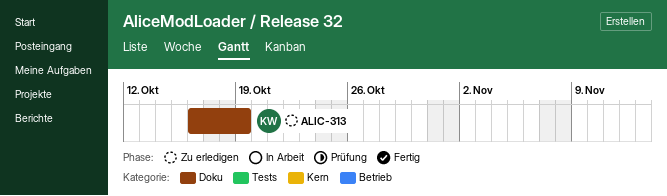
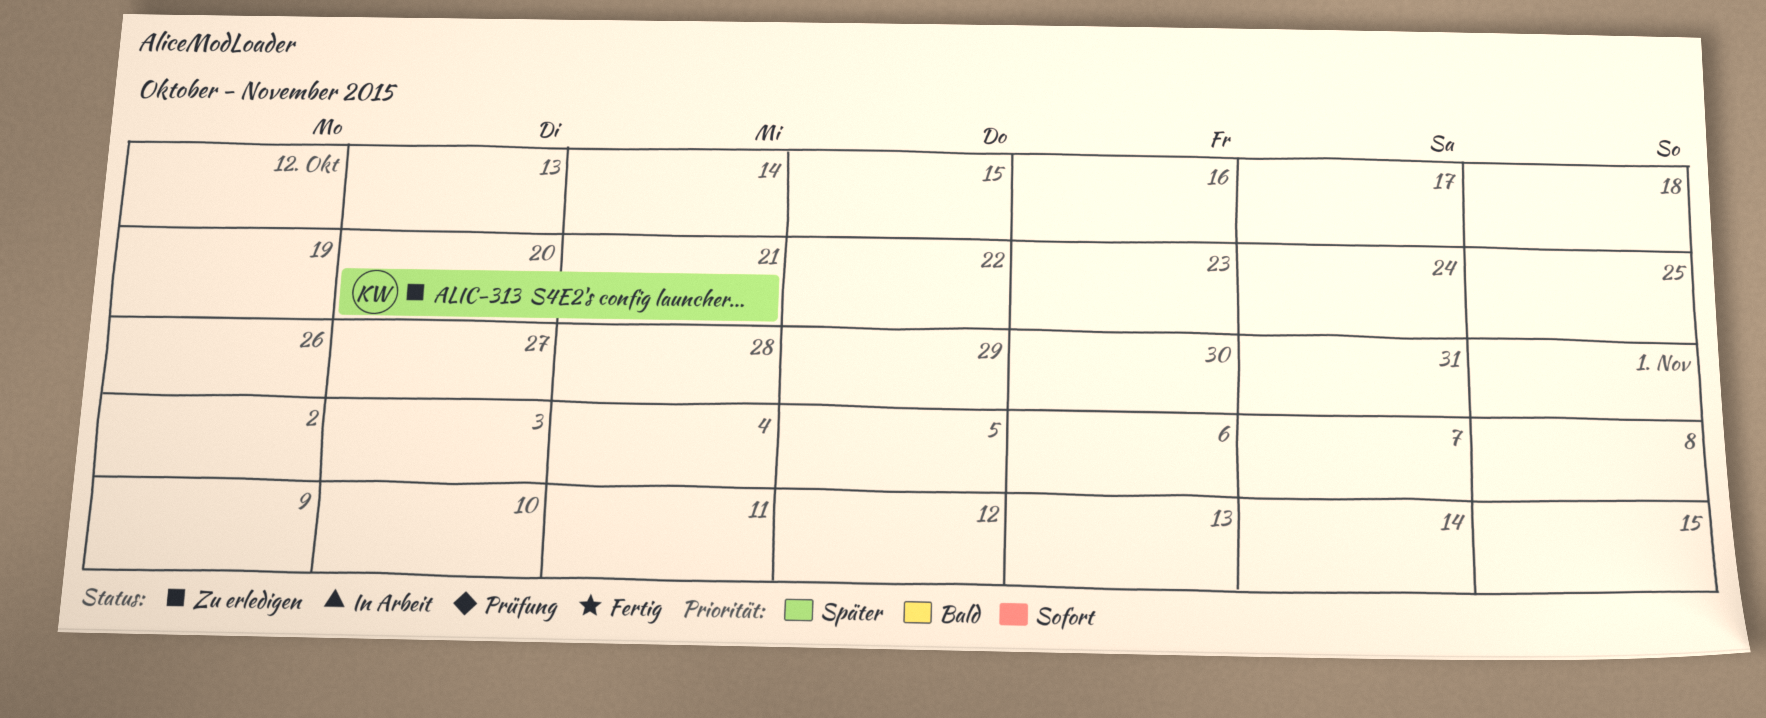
ALIC-313, start: Oct 16 -> Oct 20
ALIC-313, due: Oct 19 -> Oct 21

